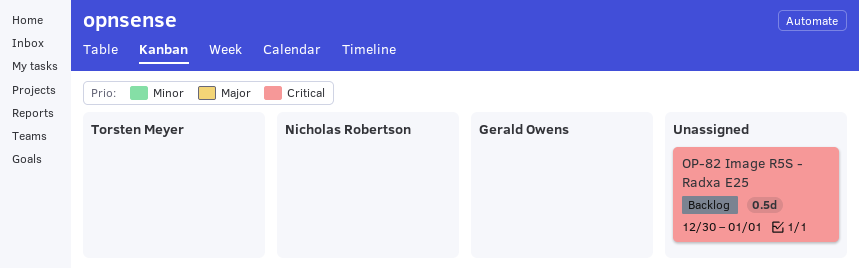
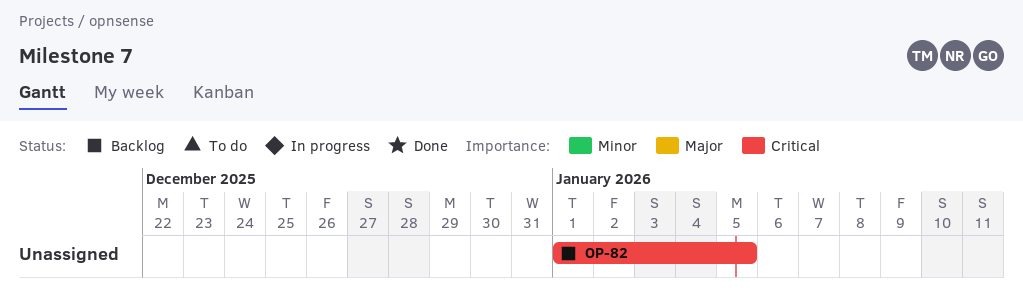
OP-82, start: Dec 30 -> Jan 1
OP-82, due: Jan 1 -> Jan 5

